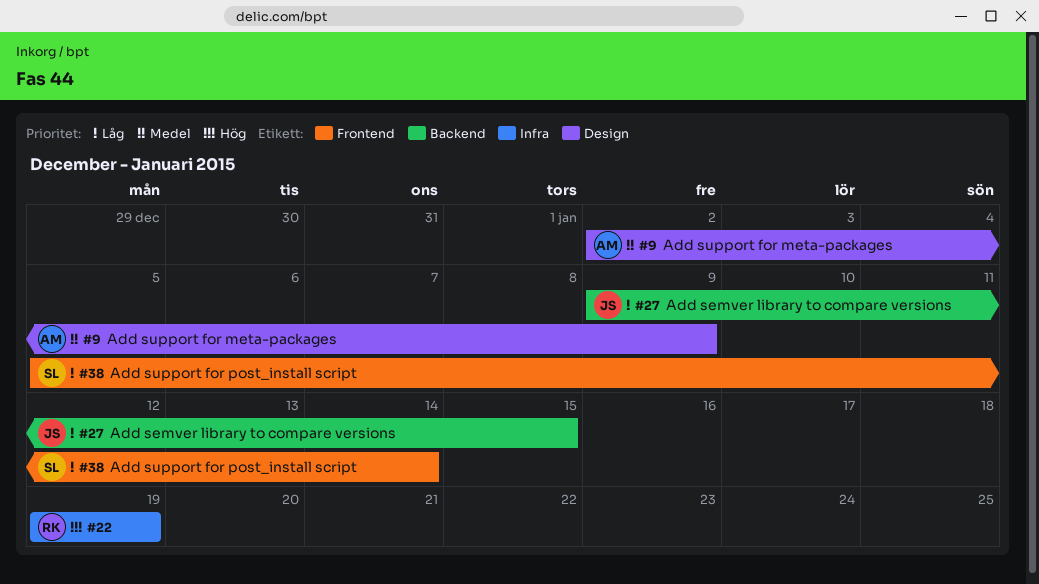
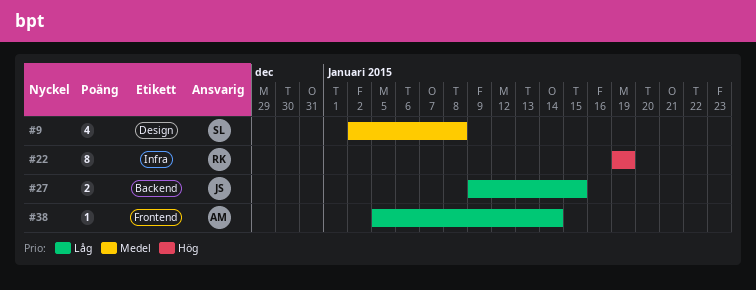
#9, owner: AM -> SL
#9, due: Jan 9 -> Jan 8
#38, owner: SL -> AM

